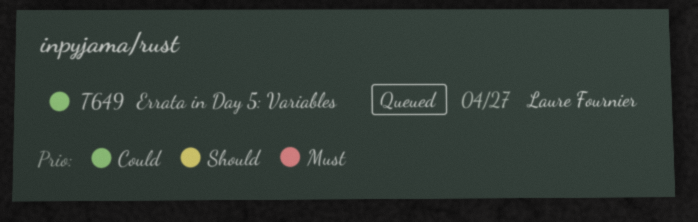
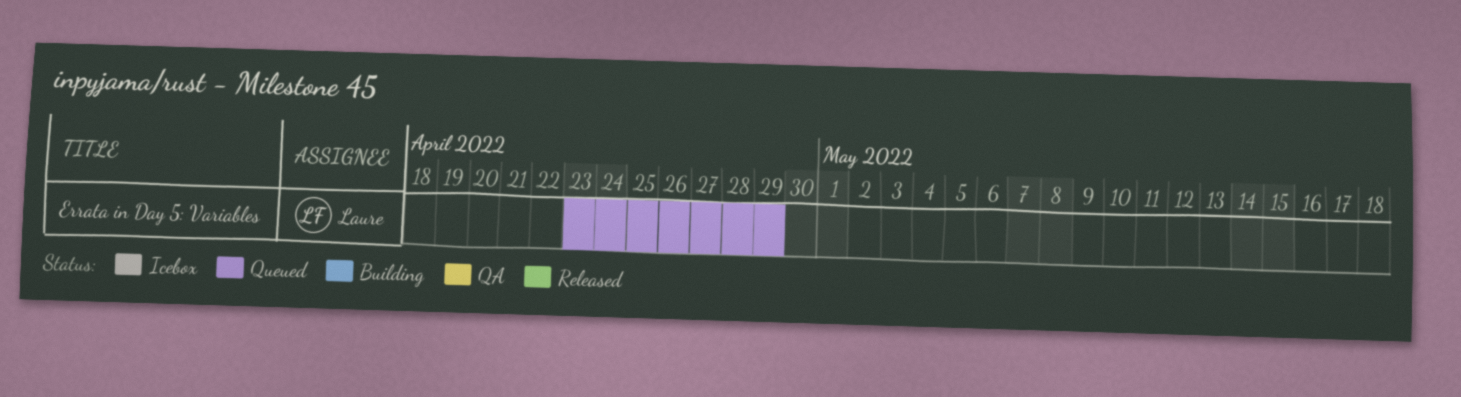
Errata in Day 5: Variables, due: Apr 27 -> Apr 29

